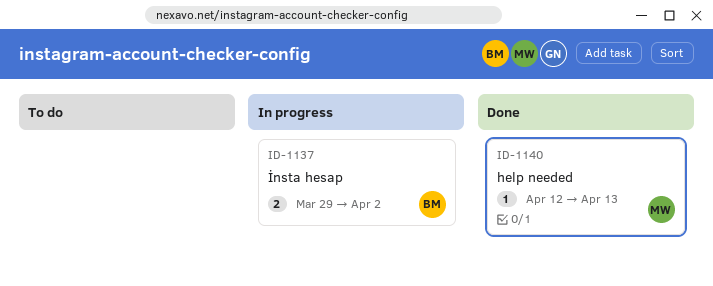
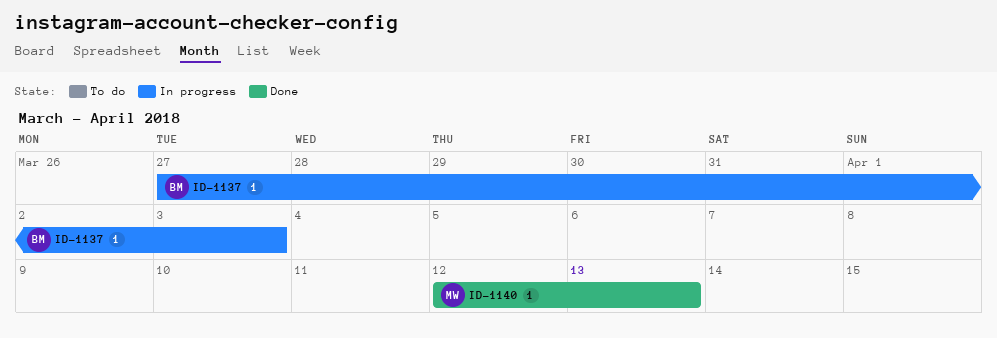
ID-1137, estimate: 2 -> 1
ID-1137, start: Mar 29 -> Mar 27
ID-1137, due: Apr 2 -> Apr 3

